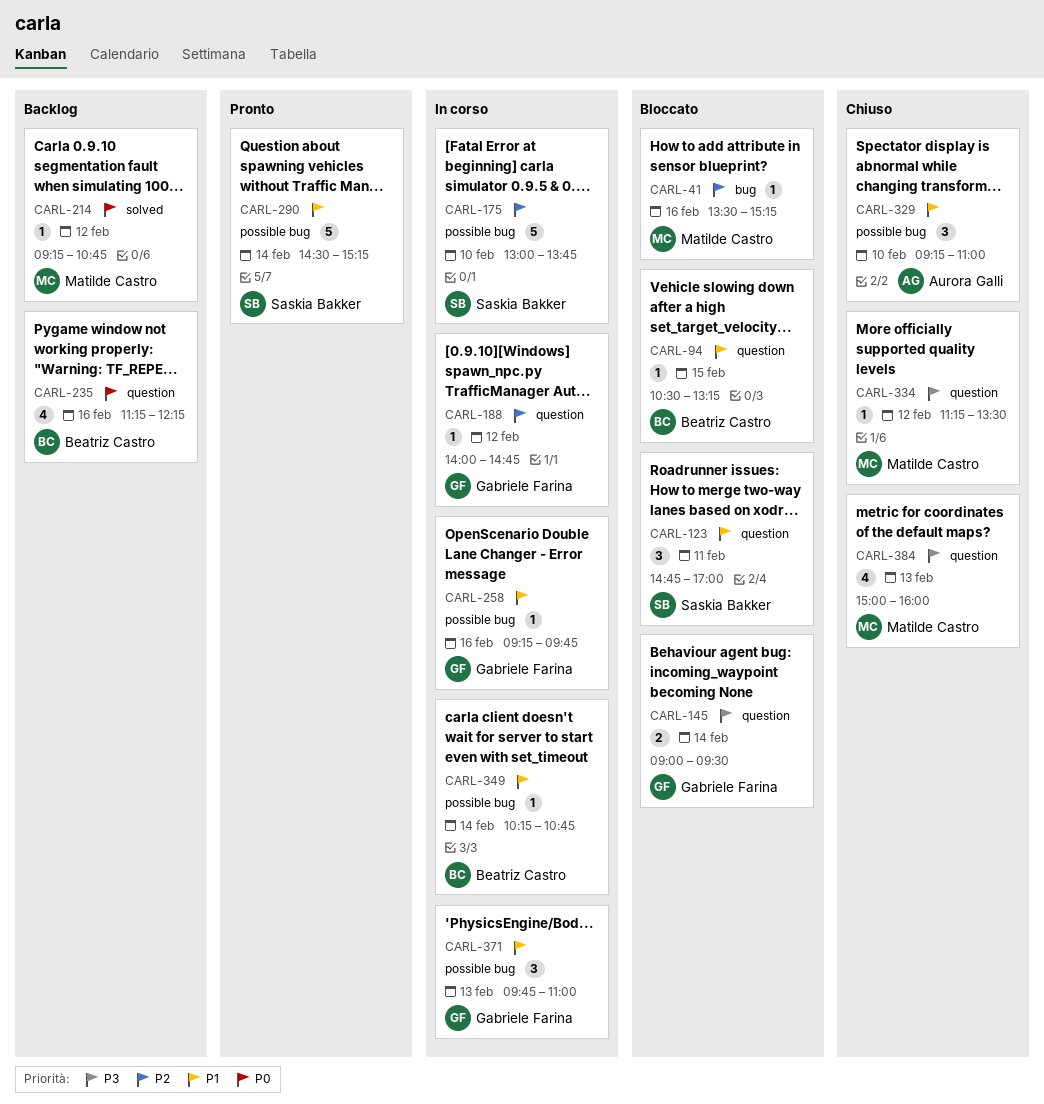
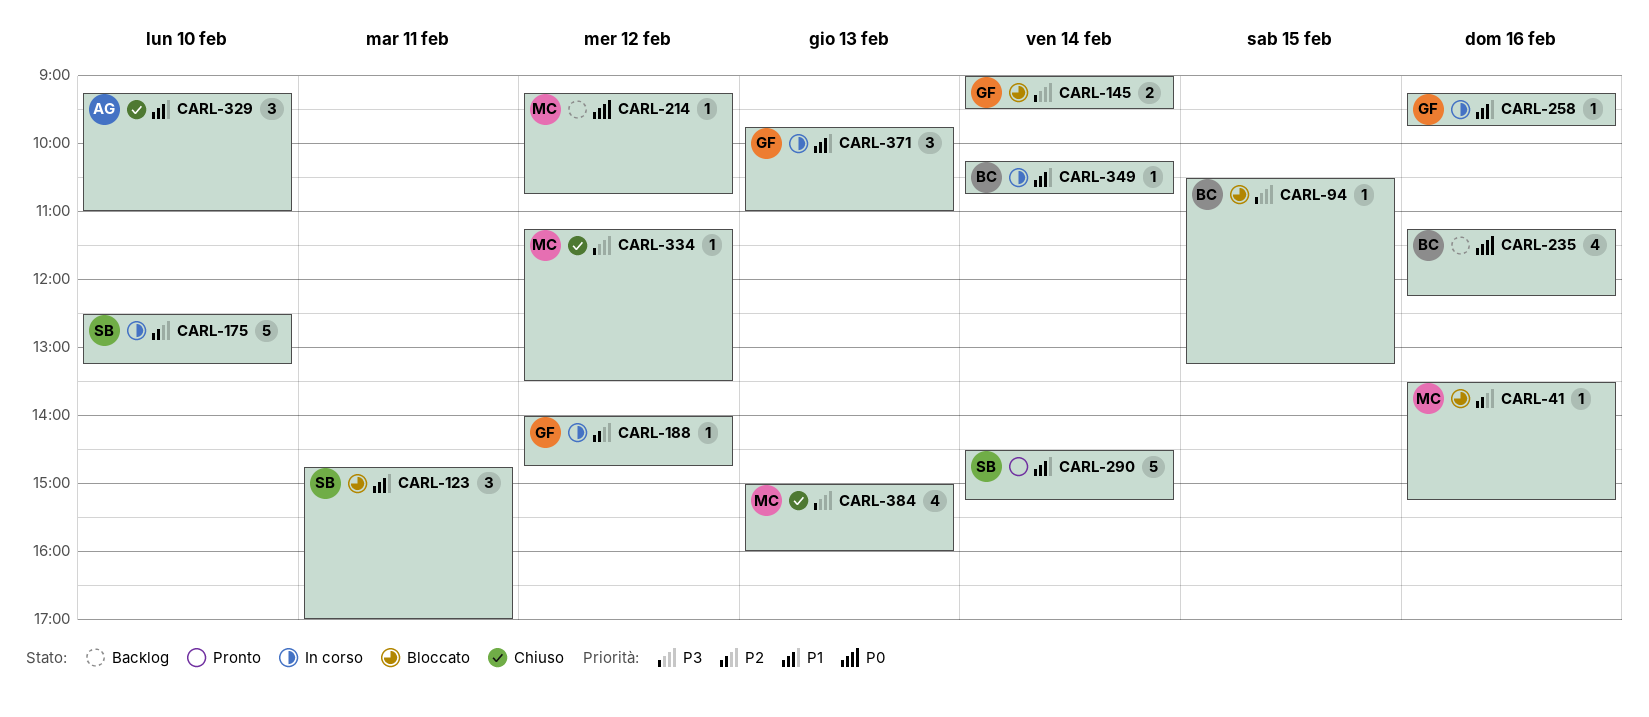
CARL-94, priority: P1 -> P3
CARL-175, begins: 13:00 -> 12:30
CARL-175, ends: 13:45 -> 13:15

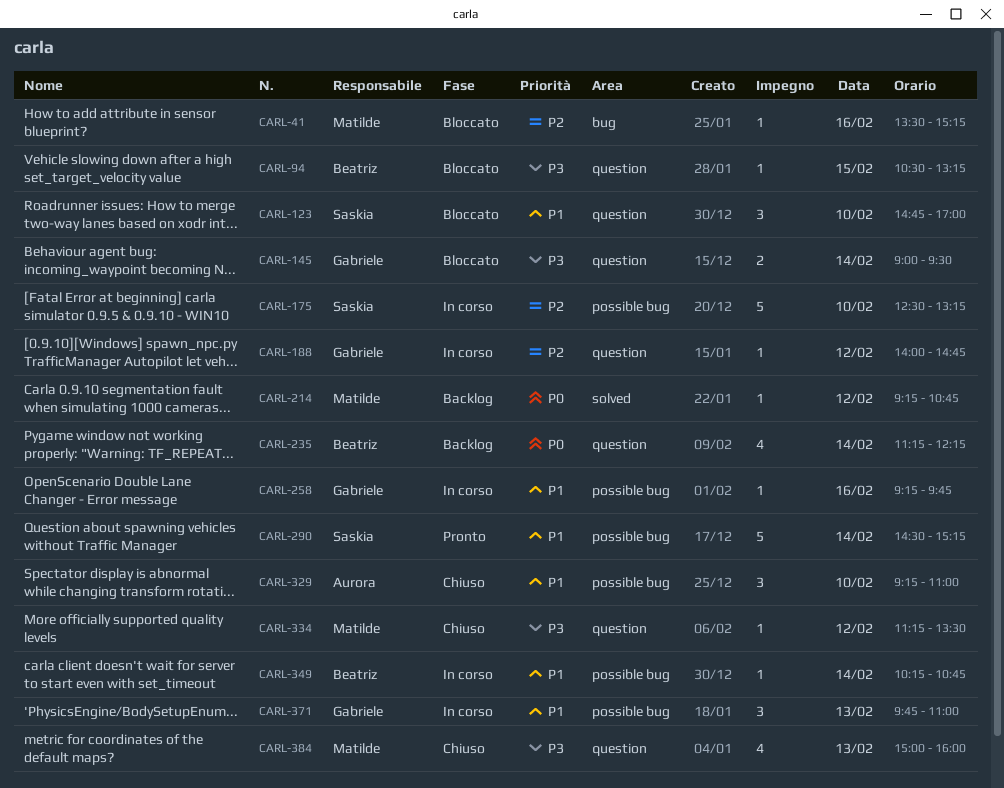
CARL-123, day: Feb 11 -> Feb 10
CARL-235, day: Feb 16 -> Feb 14

